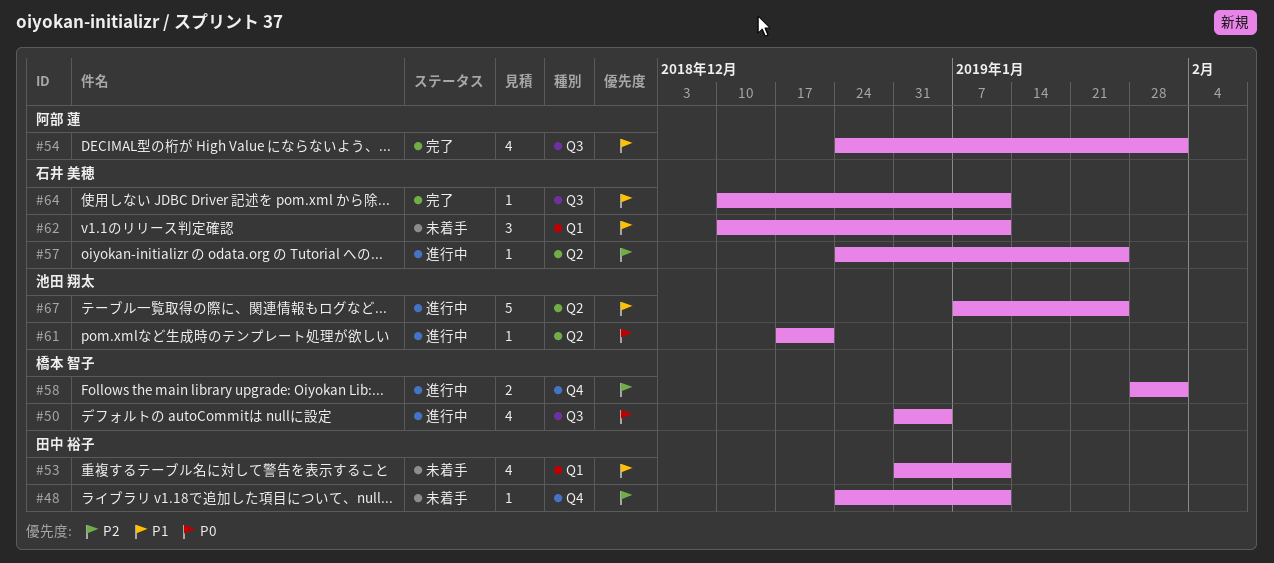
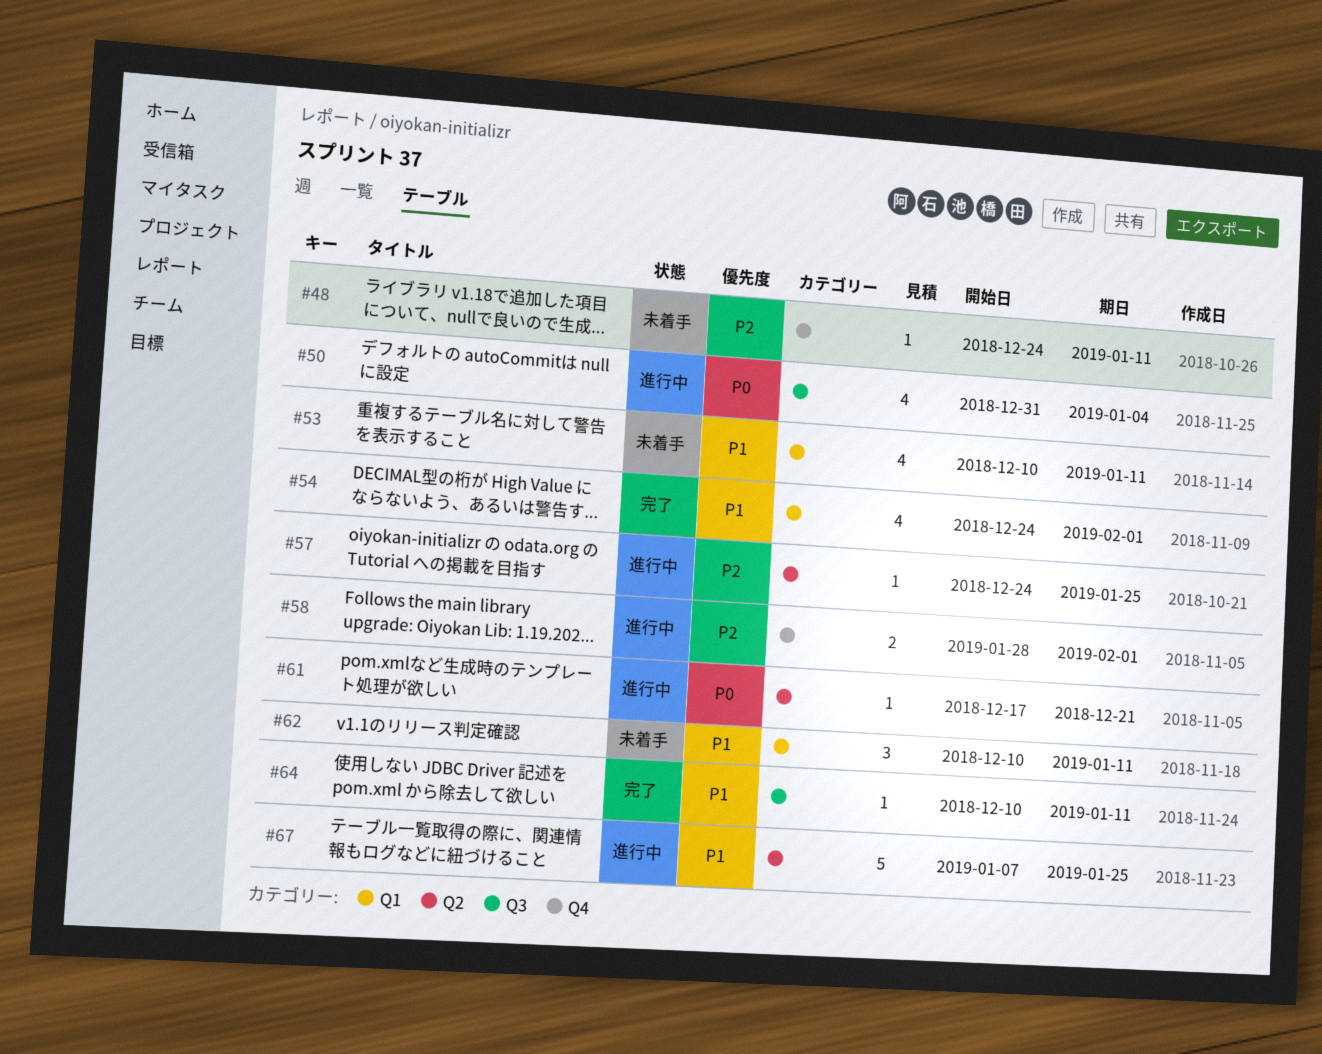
#53, start: Dec 31 -> Dec 10
#54, label: Q3 -> Q1

